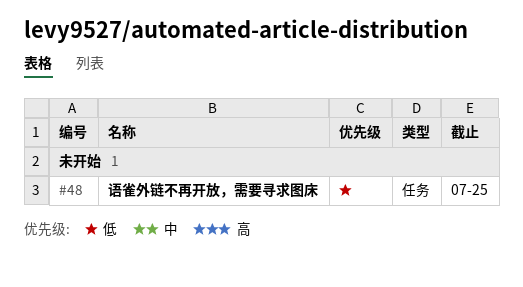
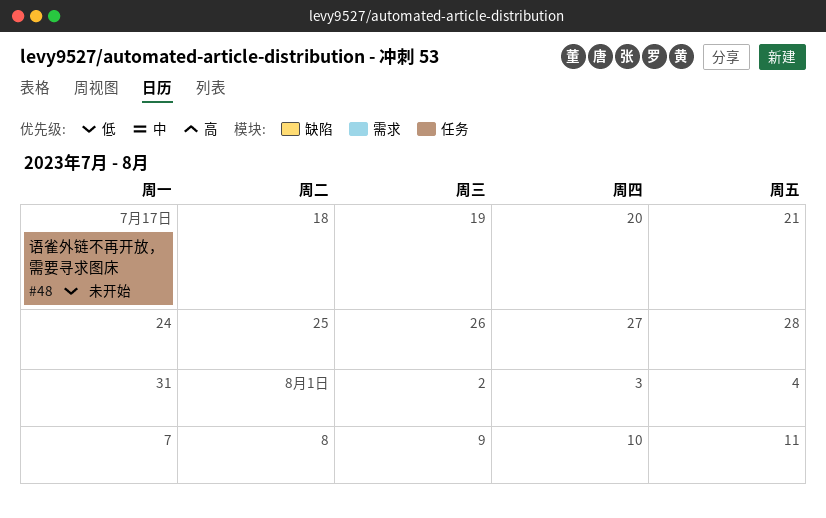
#48, due: Jul 25 -> Jul 17

